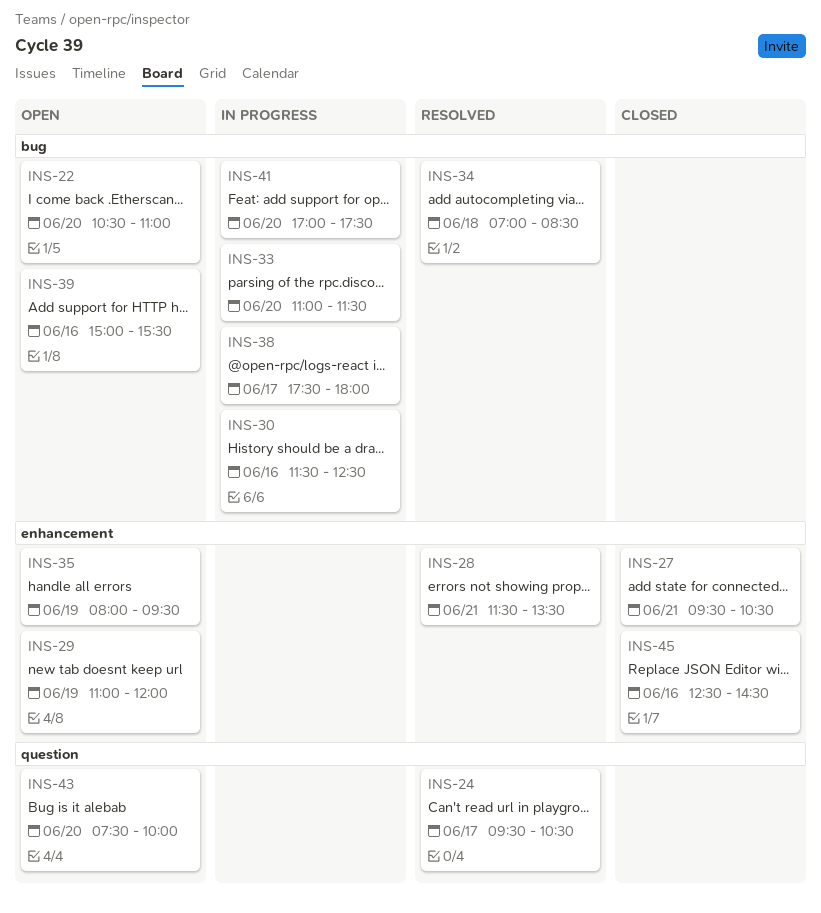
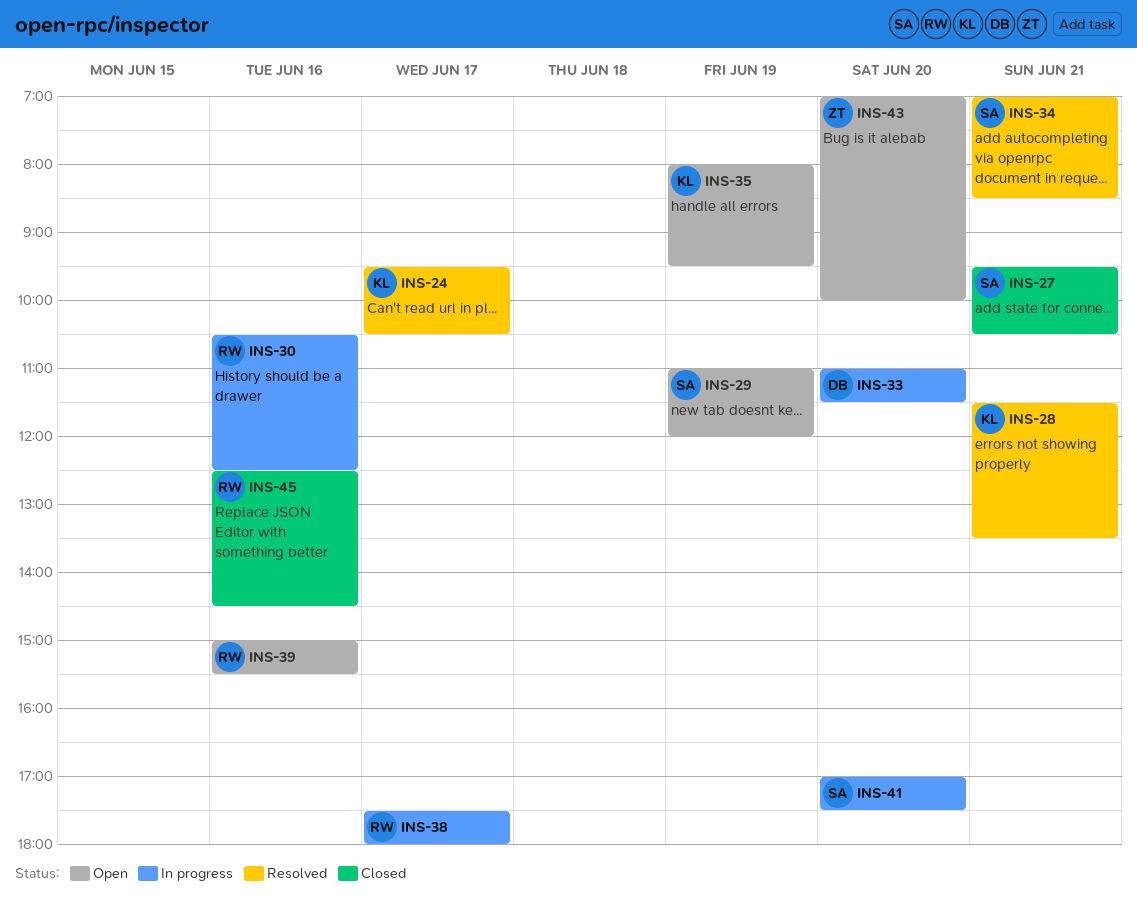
INS-22: present -> none
INS-30, begins: 11:30 -> 10:30
INS-34, day: Jun 18 -> Jun 21
INS-43, begins: 07:30 -> 07:00

